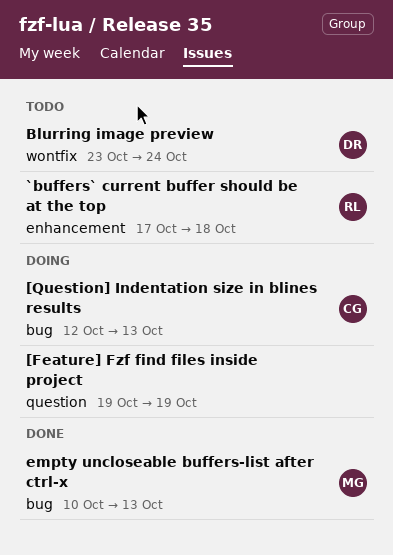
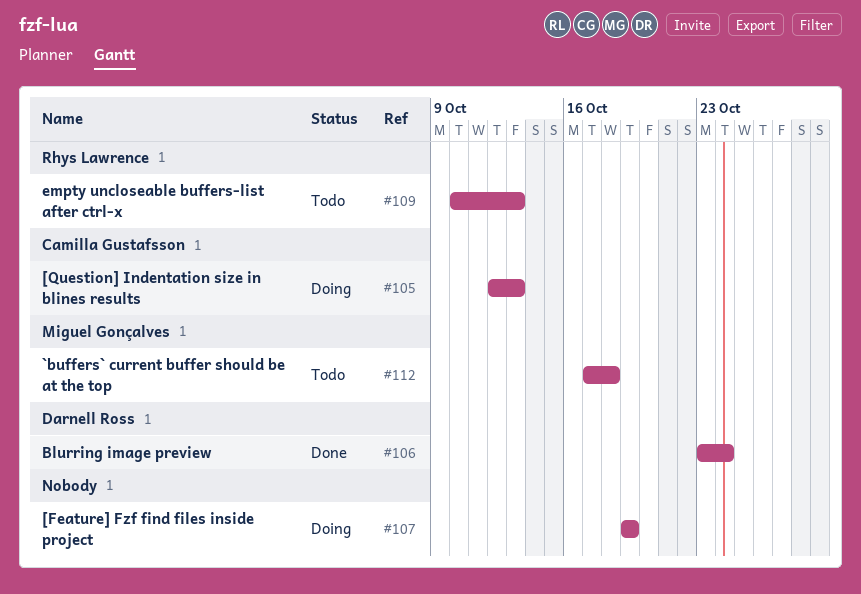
`buffers` current buffer should be at the top, owner: Rhys Lawrence -> Miguel Gonçalves
Blurring image preview, status: Todo -> Done
empty uncloseable buffers-list after ctrl-x, status: Done -> Todo
empty uncloseable buffers-list after ctrl-x, owner: Miguel Gonçalves -> Rhys Lawrence

